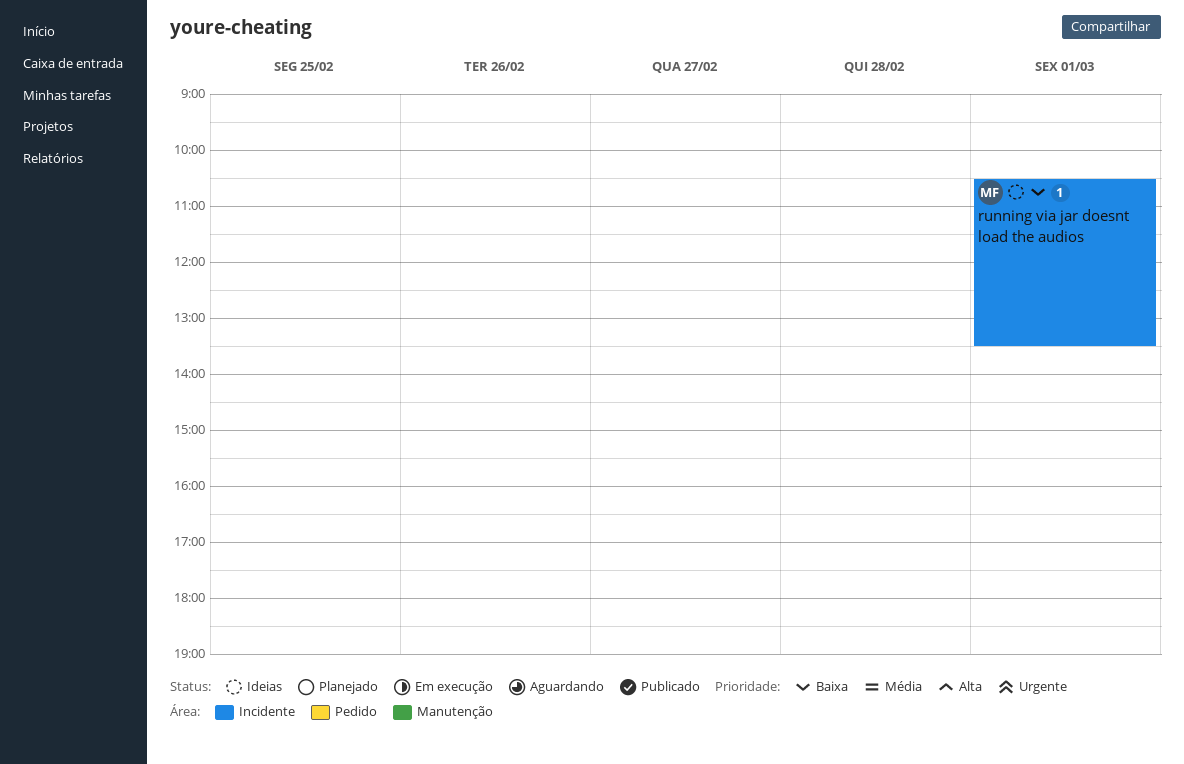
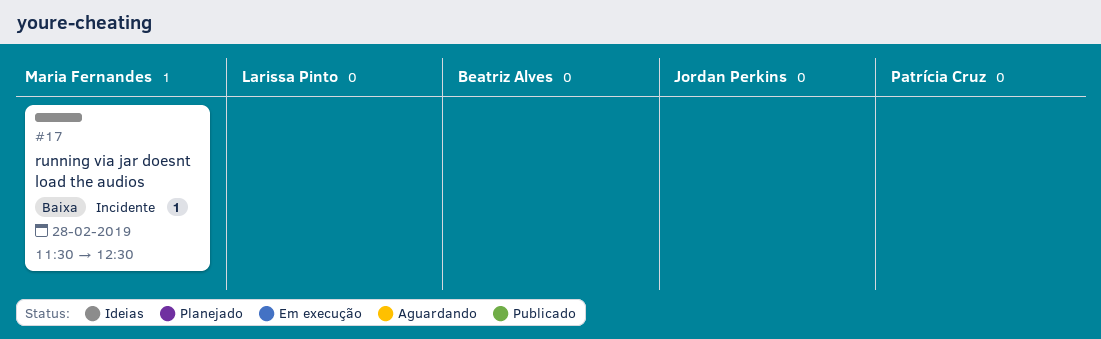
running via jar doesnt load the audios, day: Mar 1 -> Feb 28
running via jar doesnt load the audios, begins: 10:30 -> 11:30
running via jar doesnt load the audios, ends: 13:30 -> 12:30

